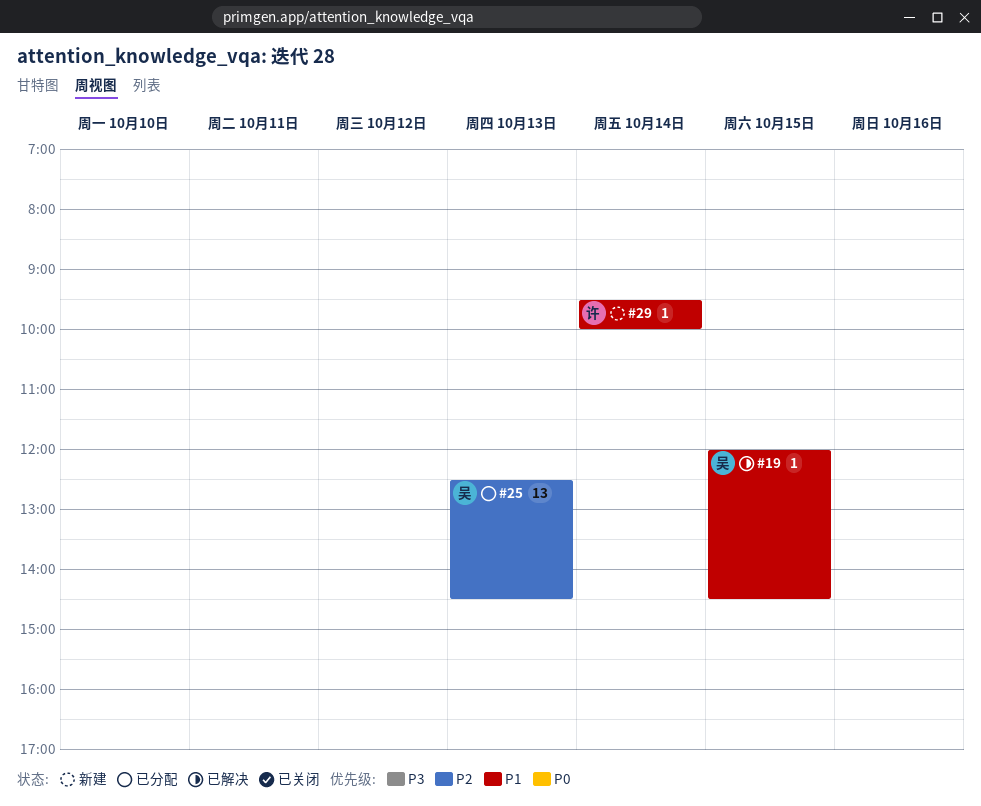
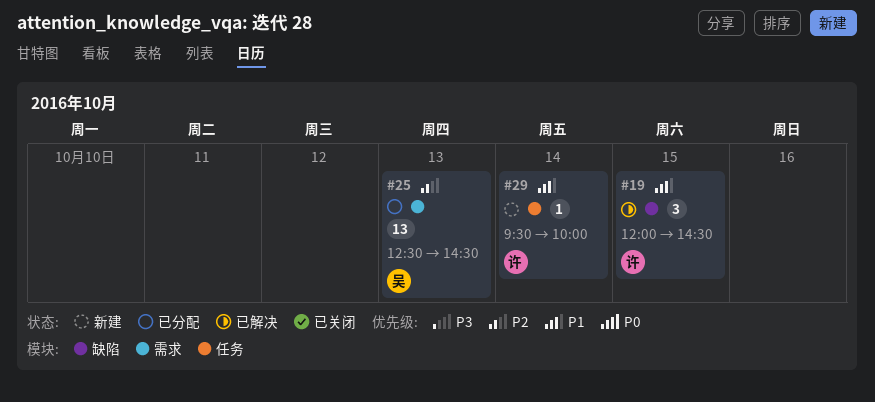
#19, owner: 吴 -> 许
#19, estimate: 1 -> 3

